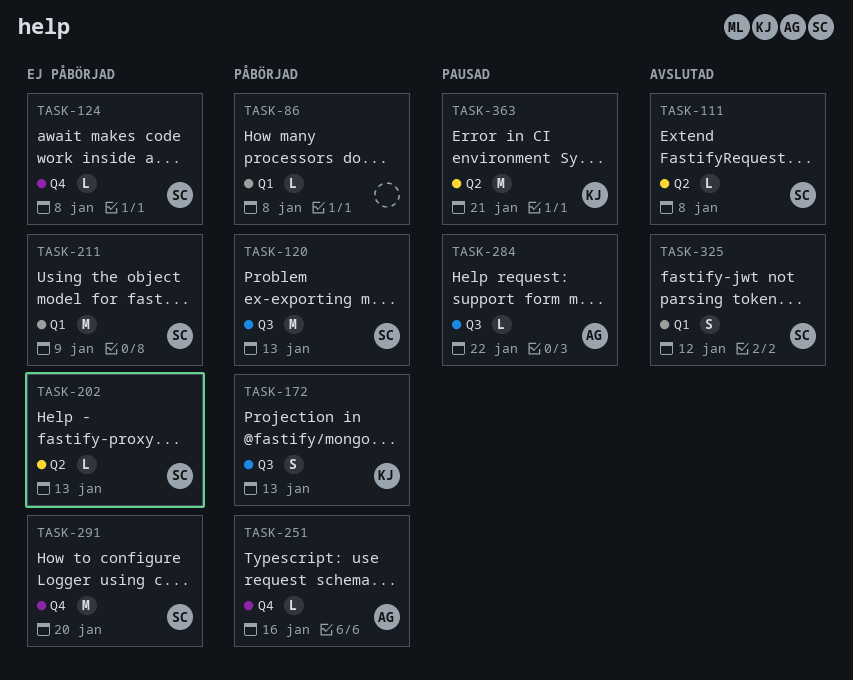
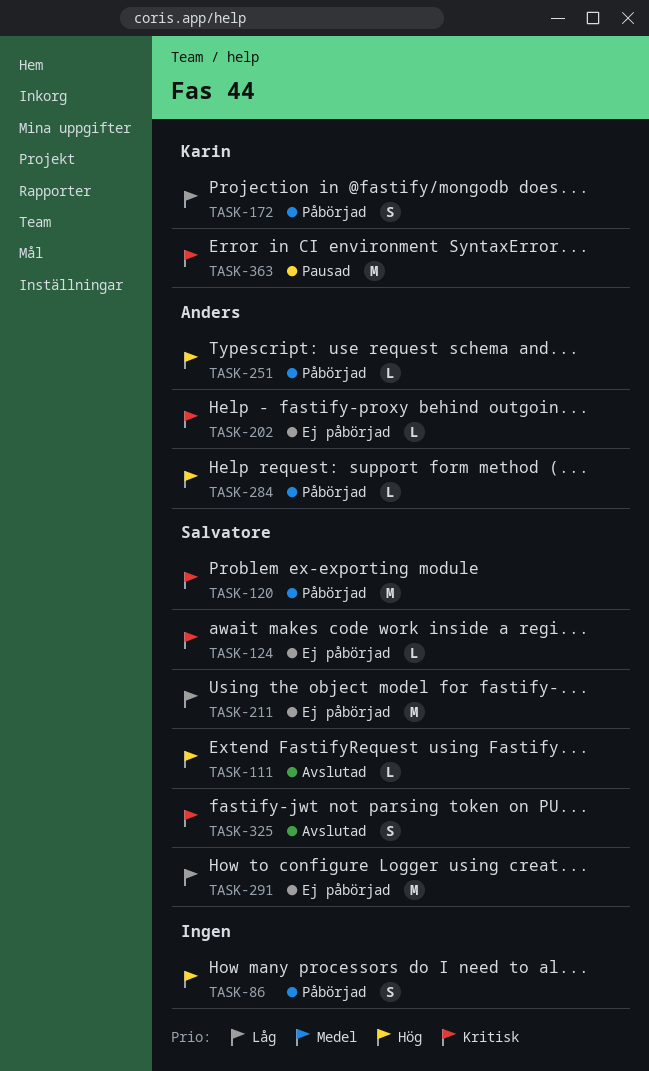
TASK-86, estimate: L -> S
TASK-202, owner: Salvatore -> Anders
TASK-284, status: Pausad -> Påbörjad

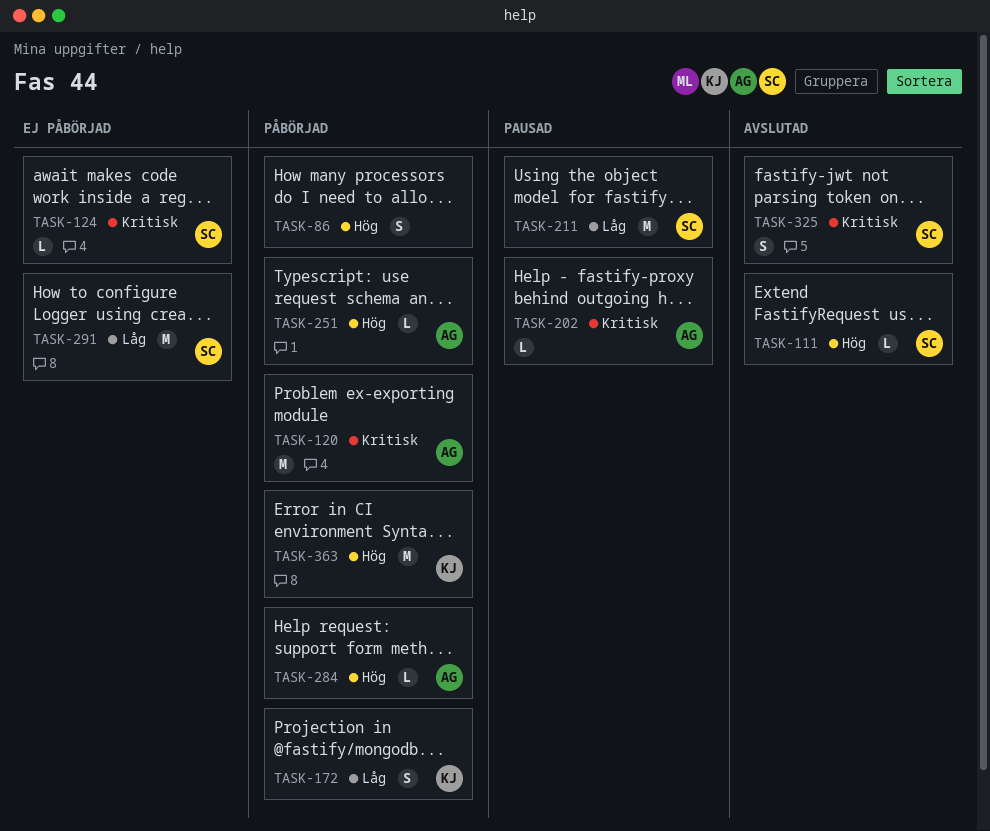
TASK-120, owner: Salvatore -> Anders
TASK-202, status: Ej påbörjad -> Pausad
TASK-211, status: Ej påbörjad -> Pausad
TASK-363, status: Pausad -> Påbörjad
TASK-363, priority: Kritisk -> Hög

